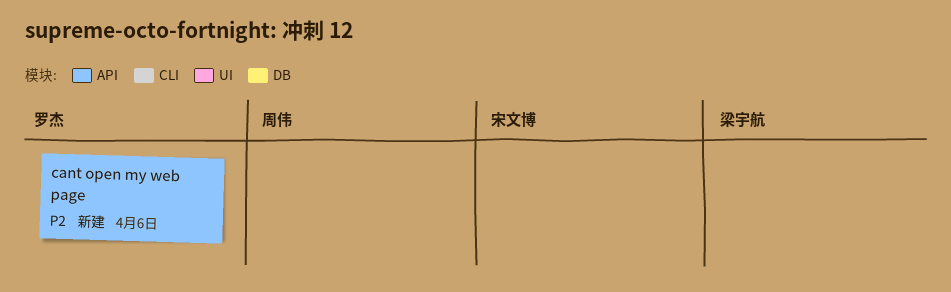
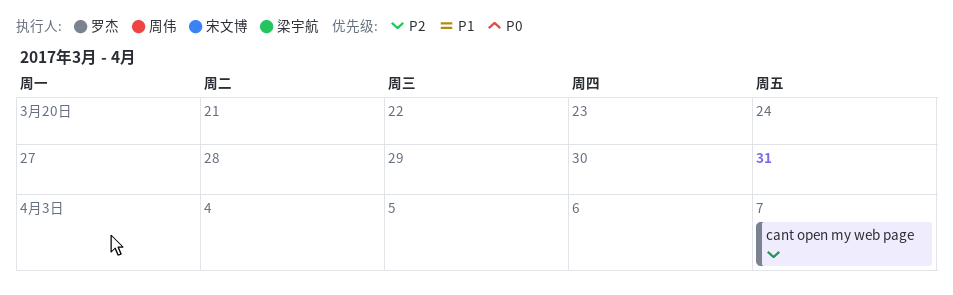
cant open my web page, due: Apr 6 -> Apr 7

